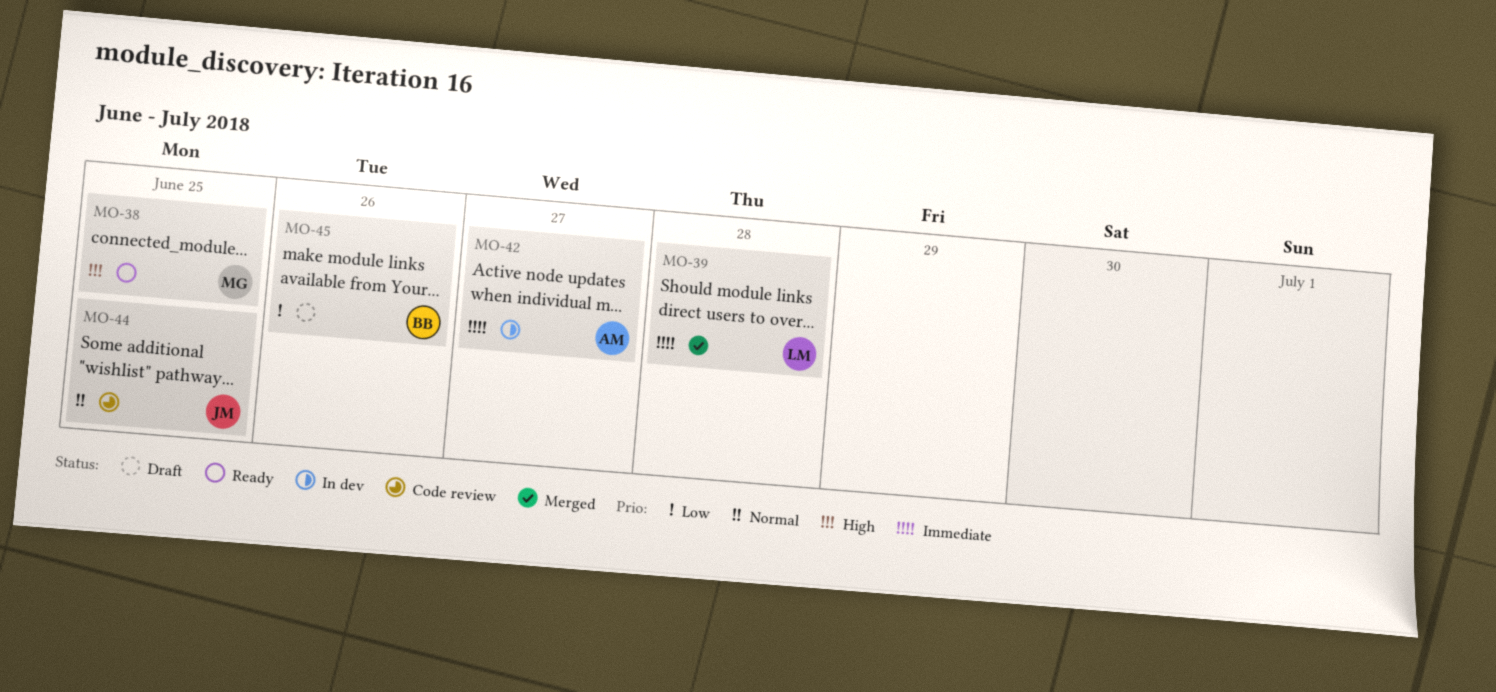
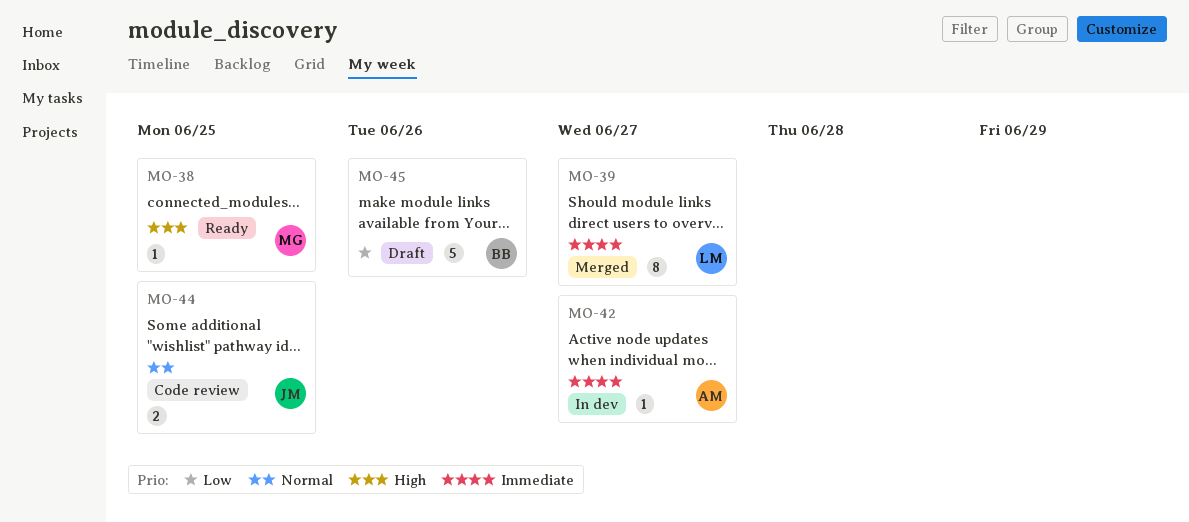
MO-39, due: Jun 28 -> Jun 27

